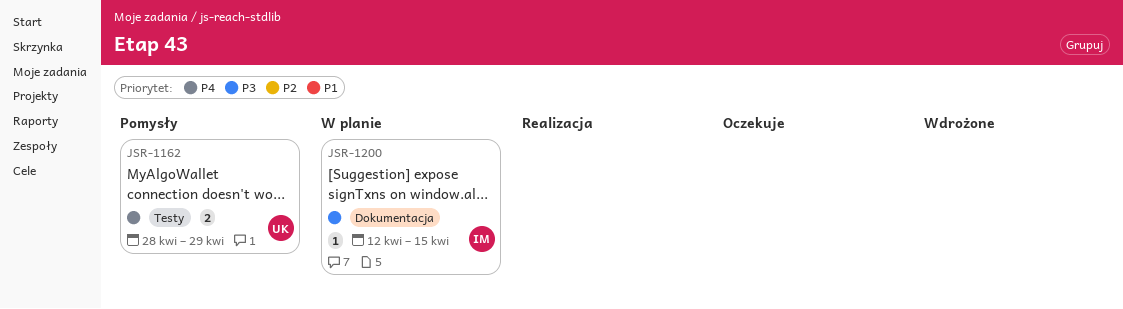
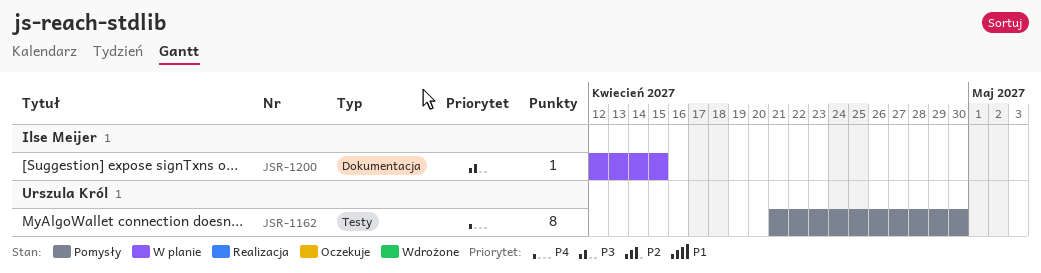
JSR-1162, estimate: 2 -> 8
JSR-1162, start: Apr 28 -> Apr 21
JSR-1162, due: Apr 29 -> Apr 30

